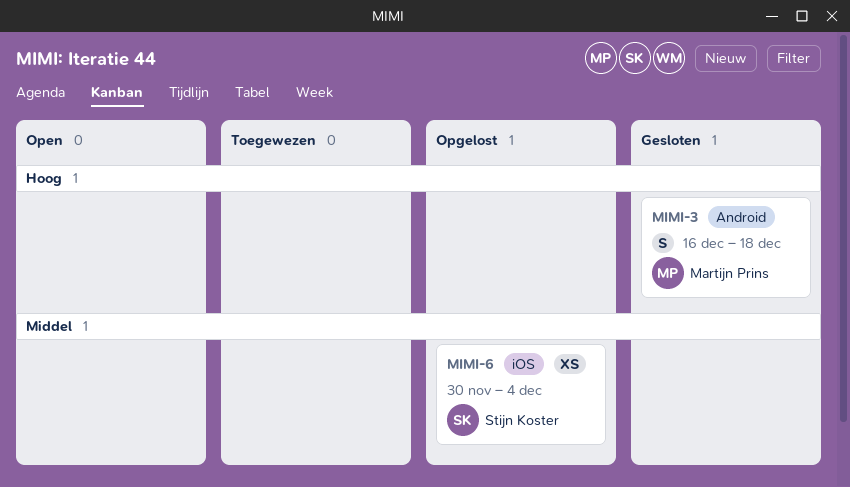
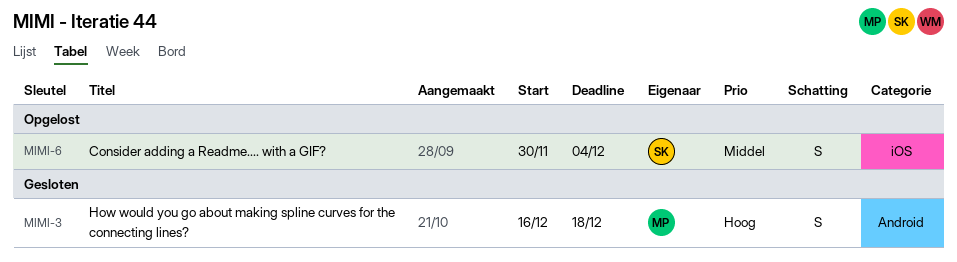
MIMI-6, estimate: XS -> S

